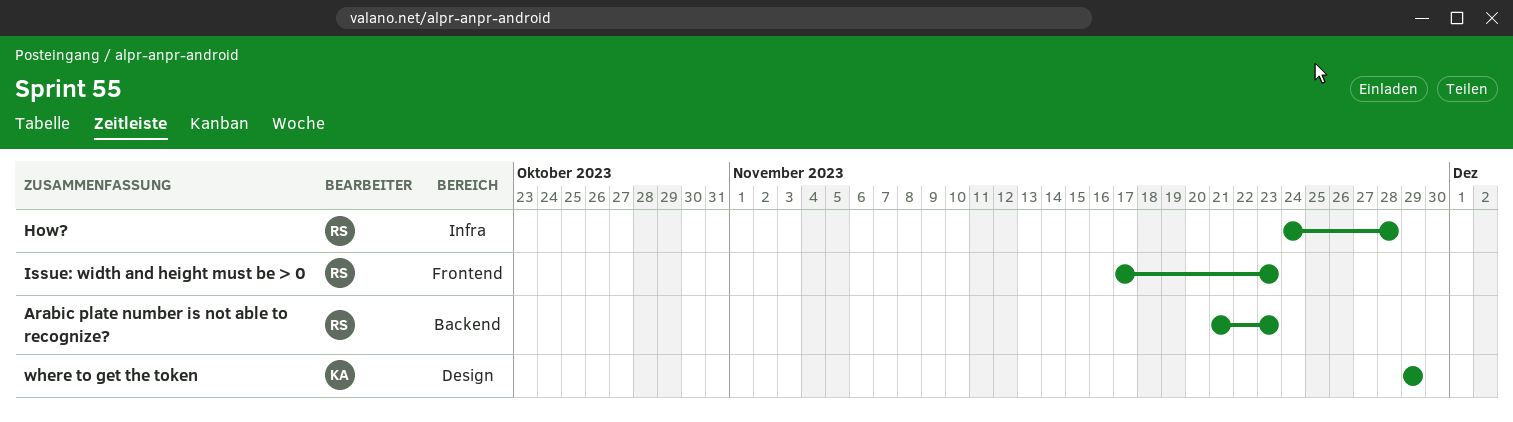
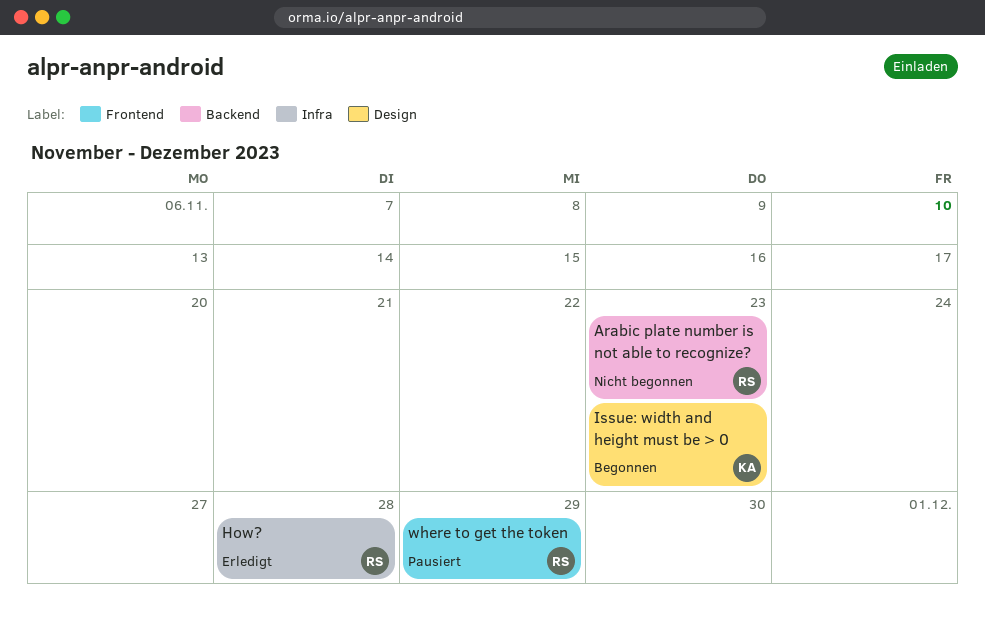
Issue: width and height must be > 0, owner: RS -> KA
Issue: width and height must be > 0, label: Frontend -> Design
where to get the token, owner: KA -> RS
where to get the token, label: Design -> Frontend

